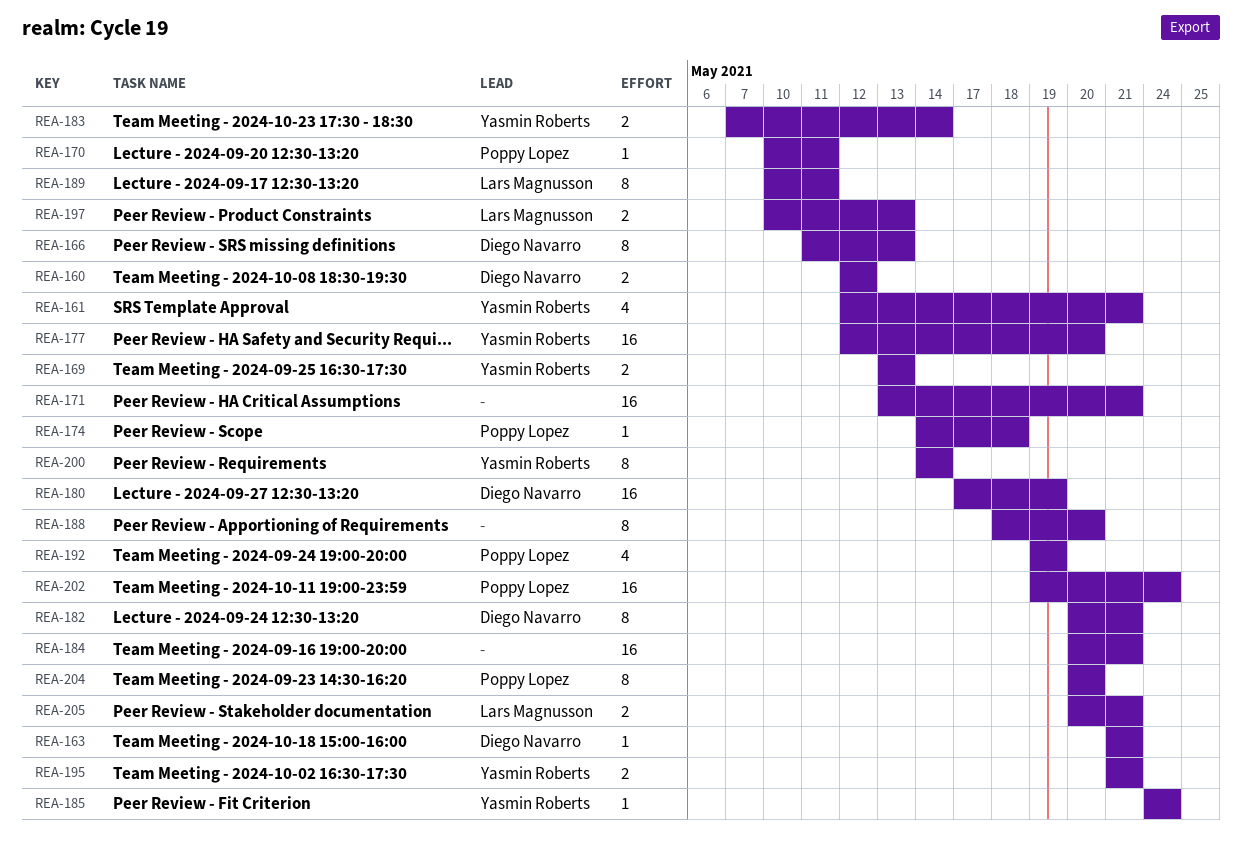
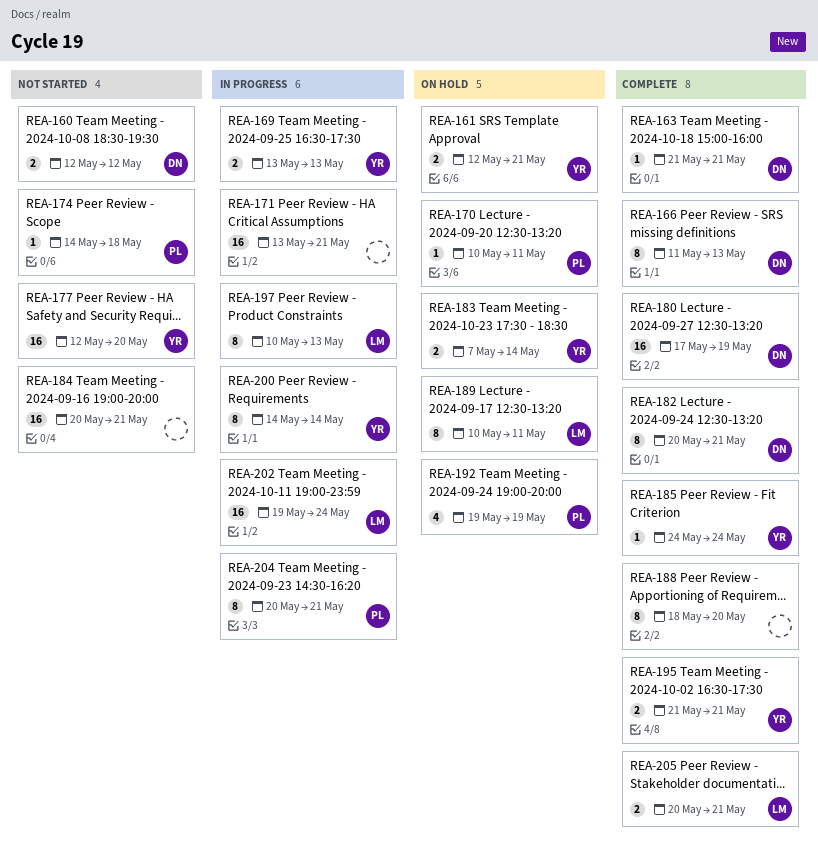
REA-161, estimate: 4 -> 2
REA-197, estimate: 2 -> 8
REA-202, owner: Poppy Lopez -> Lars Magnusson
REA-204, due: May 20 -> May 21

